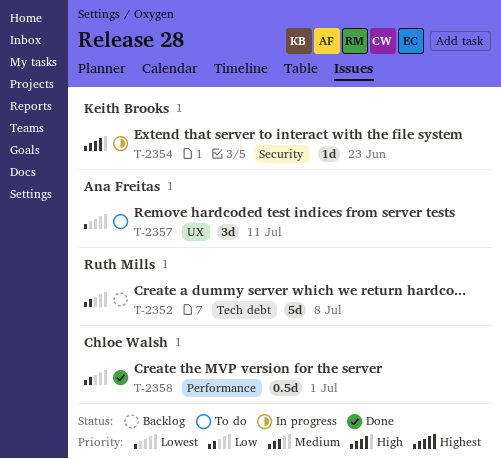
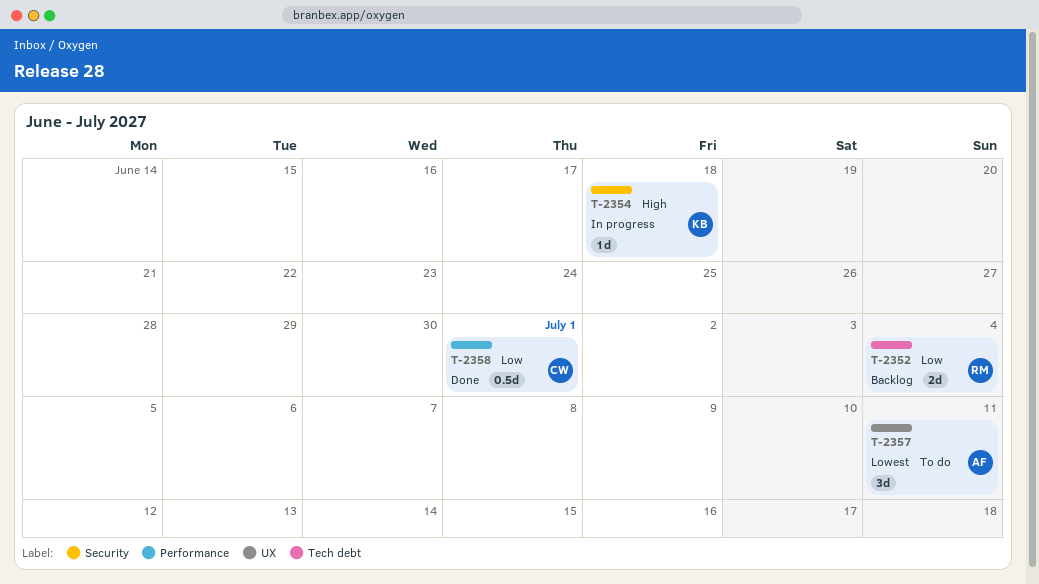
T-2352, estimate: 5d -> 2d
T-2352, due: Jul 8 -> Jul 4
T-2354, due: Jun 23 -> Jun 18

